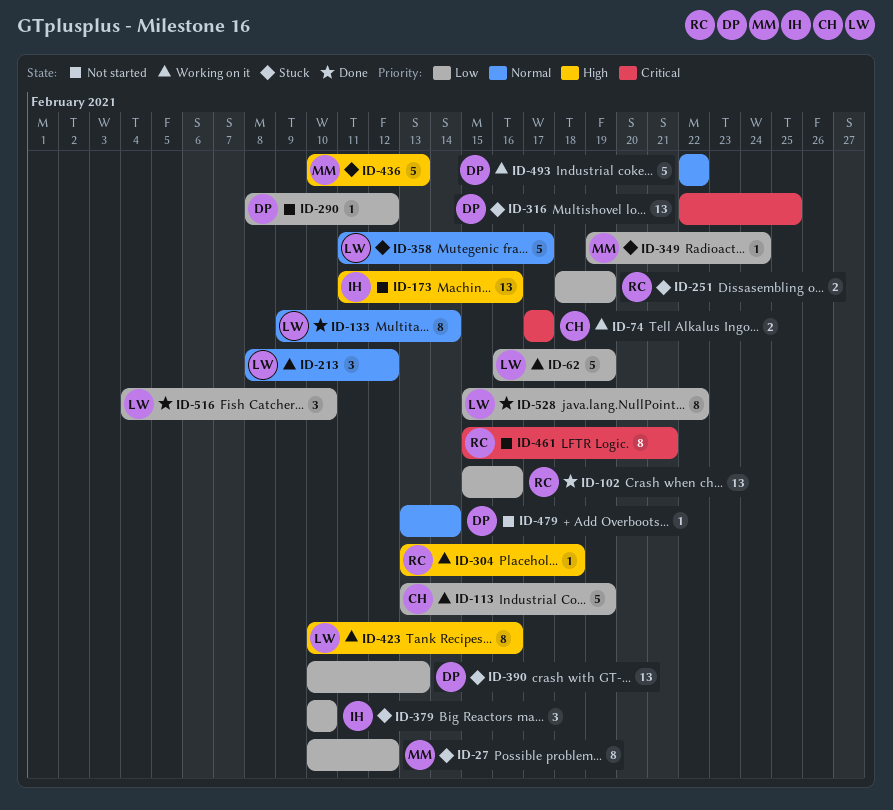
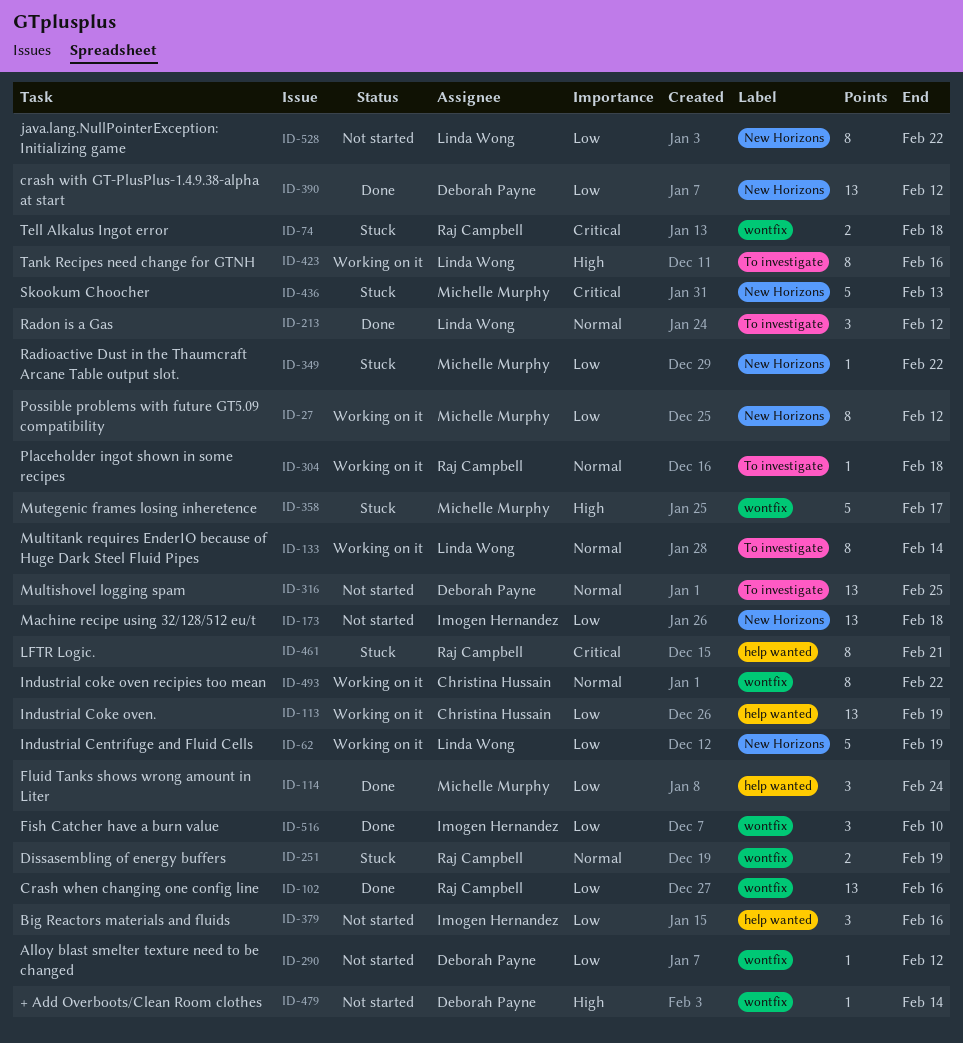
ID-27, status: Stuck -> Working on it
ID-74, status: Working on it -> Stuck
ID-74, owner: Christina Hussain -> Raj Campbell
ID-74, due: Feb 17 -> Feb 18
ID-113, estimate: 5 -> 13
ID-114: none -> present
ID-133, status: Done -> Working on it
ID-173, priority: High -> Low
ID-173, due: Feb 16 -> Feb 18
ID-213, status: Working on it -> Done
ID-251, priority: Low -> Normal
ID-304, priority: High -> Normal
ID-316, status: Stuck -> Not started
ID-316, priority: Critical -> Normal
ID-349, due: Feb 24 -> Feb 22
ID-358, owner: Linda Wong -> Michelle Murphy
ID-358, priority: Normal -> High
ID-379, status: Stuck -> Not started
ID-379, due: Feb 10 -> Feb 16
ID-390, status: Stuck -> Done
ID-390, due: Feb 13 -> Feb 12
ID-436, priority: High -> Critical
ID-461, status: Not started -> Stuck
ID-479, priority: Normal -> High
ID-493, owner: Deborah Payne -> Christina Hussain
ID-493, estimate: 5 -> 8
ID-516, owner: Linda Wong -> Imogen Hernandez
ID-528, status: Done -> Not started

